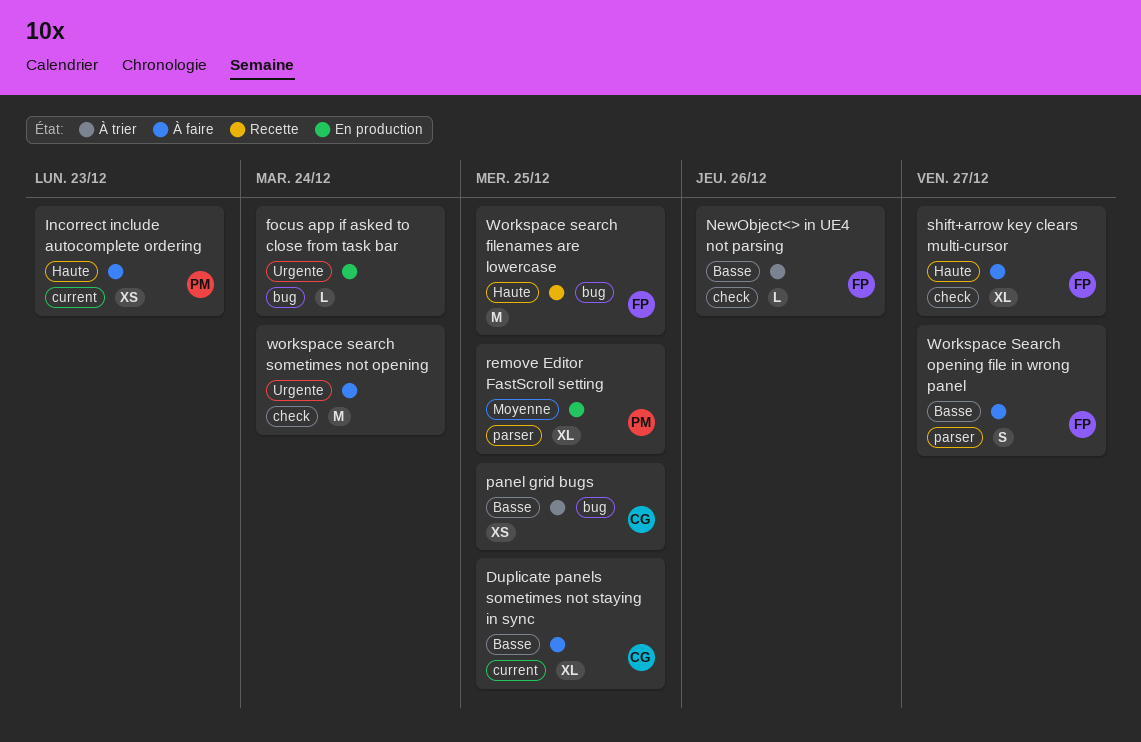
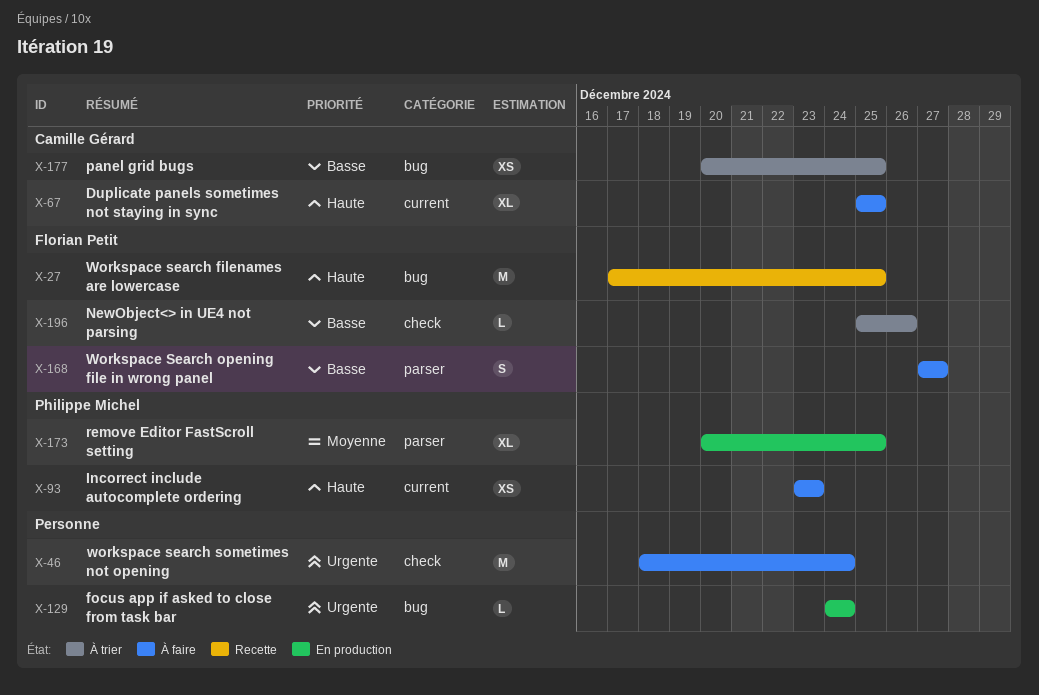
Duplicate panels sometimes not staying in sync, priority: Basse -> Haute
shift+arrow key clears multi-cursor: present -> none

